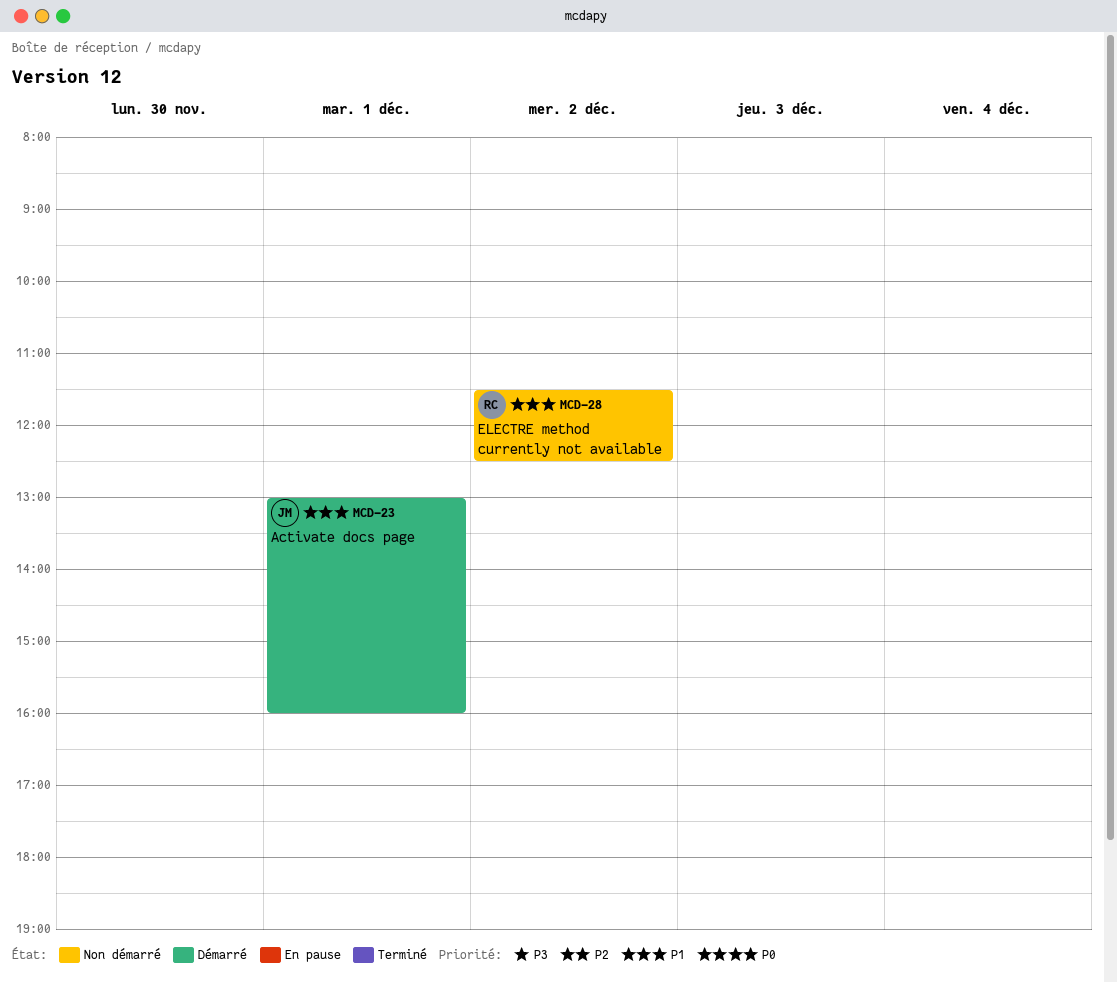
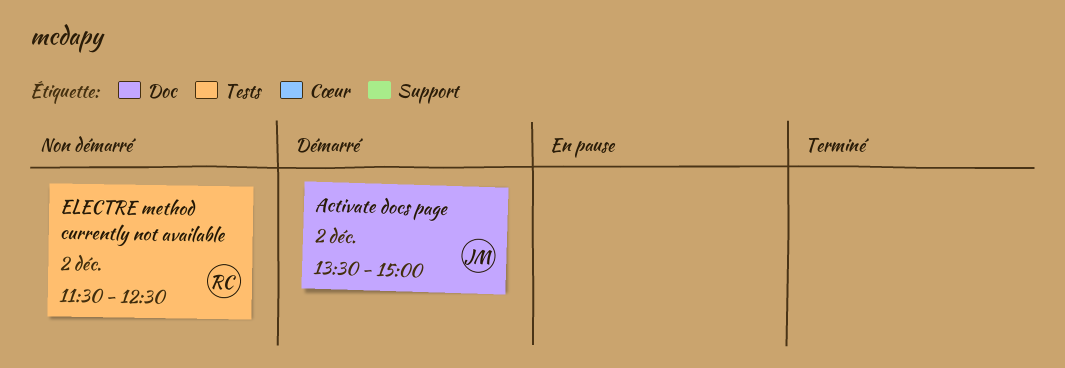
Activate docs page, day: Dec 1 -> Dec 2
Activate docs page, begins: 13:00 -> 13:30
Activate docs page, ends: 16:00 -> 15:00

